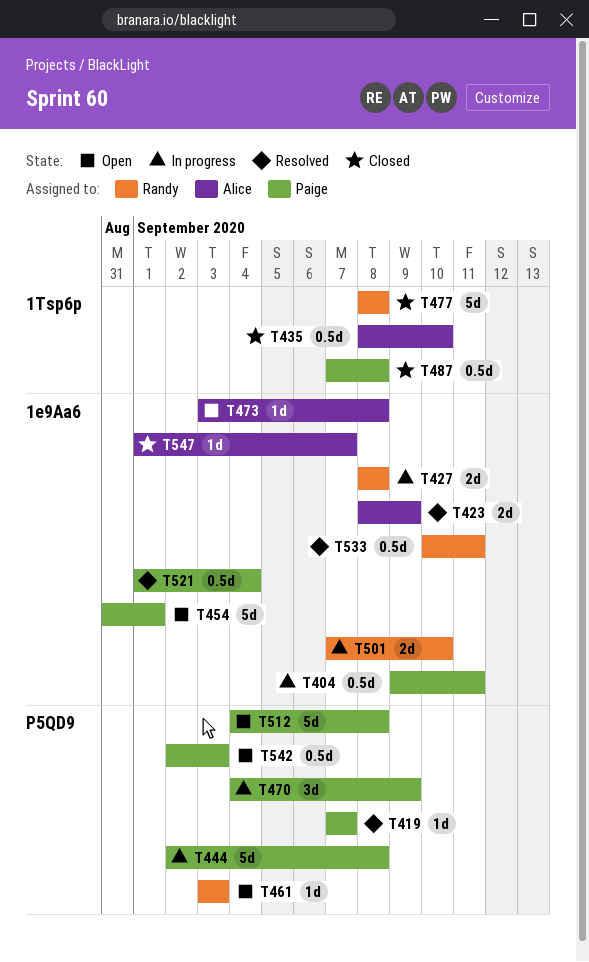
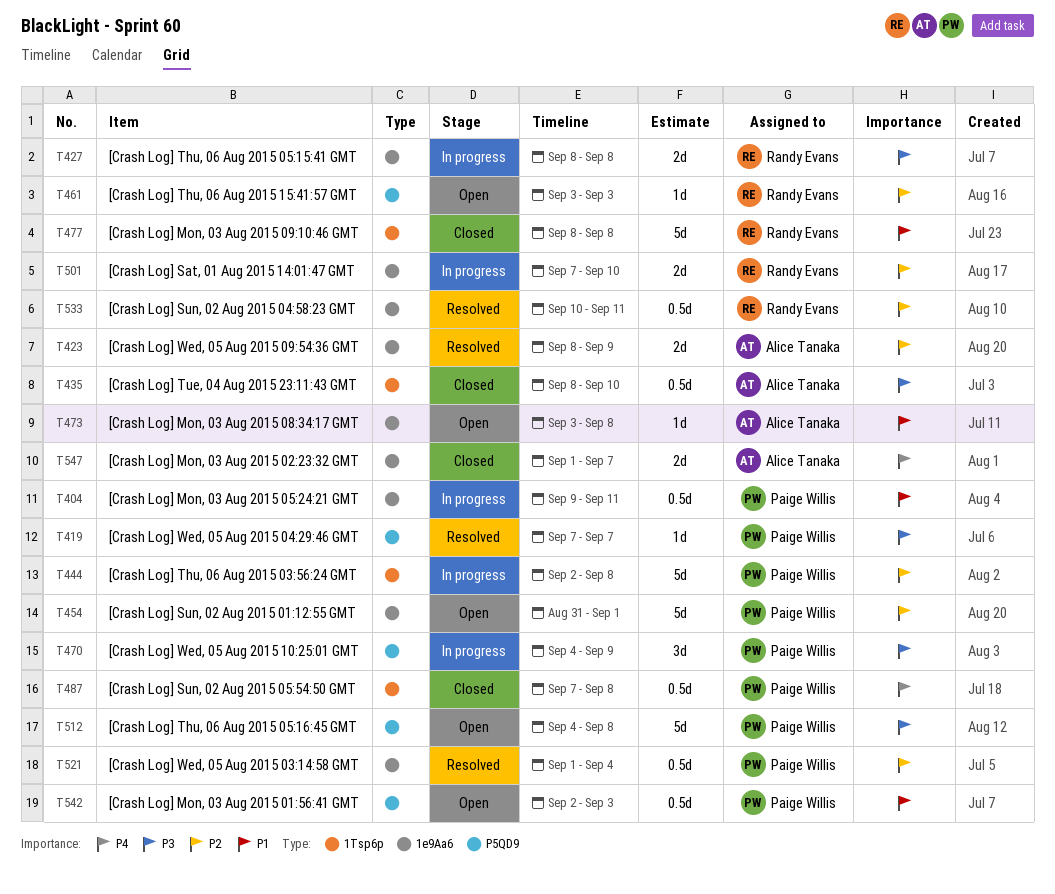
T444, label: P5QD9 -> 1Tsp6p
T547, estimate: 1d -> 2d

